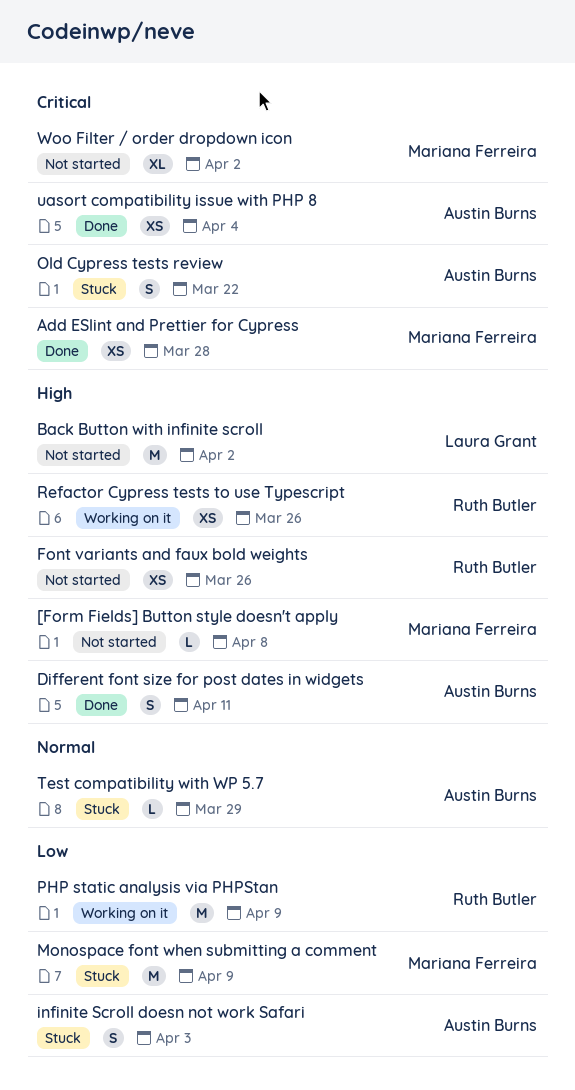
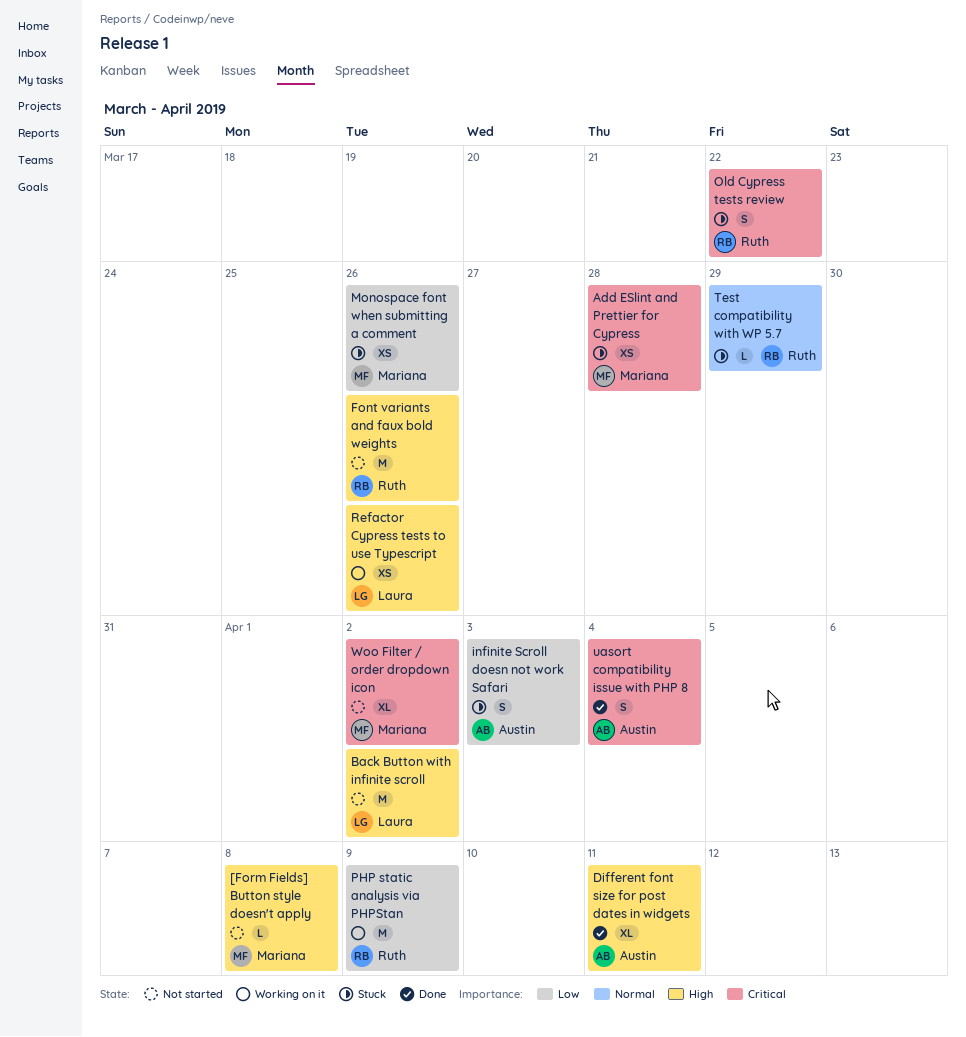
Add ESlint and Prettier for Cypress, status: Done -> Stuck
Different font size for post dates in widgets, estimate: S -> XL
Font variants and faux bold weights, estimate: XS -> M
Monospace font when submitting a comment, estimate: M -> XS
Monospace font when submitting a comment, due: Apr 9 -> Mar 26
Old Cypress tests review, owner: Austin Burns -> Ruth Butler
Refactor Cypress tests to use Typescript, owner: Ruth Butler -> Laura Grant
Test compatibility with WP 5.7, owner: Austin Burns -> Ruth Butler
uasort compatibility issue with PHP 8, estimate: XS -> S

